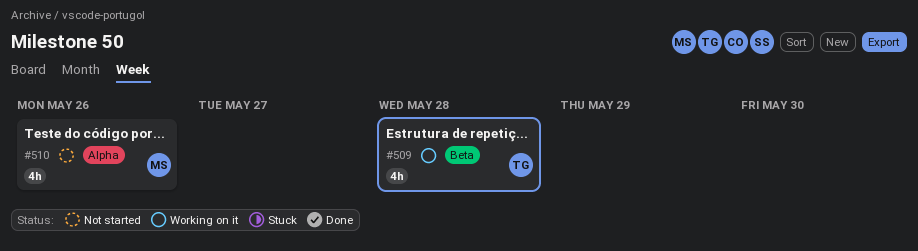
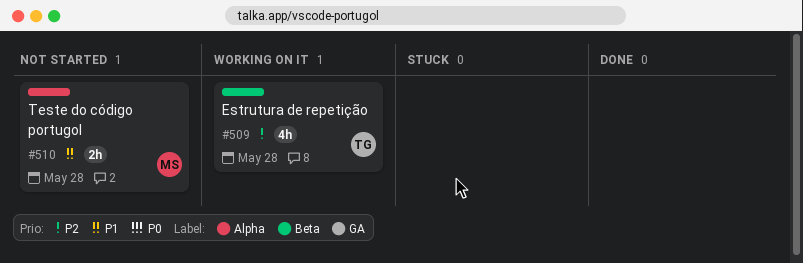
#510, estimate: 4h -> 2h
#510, due: May 26 -> May 28

